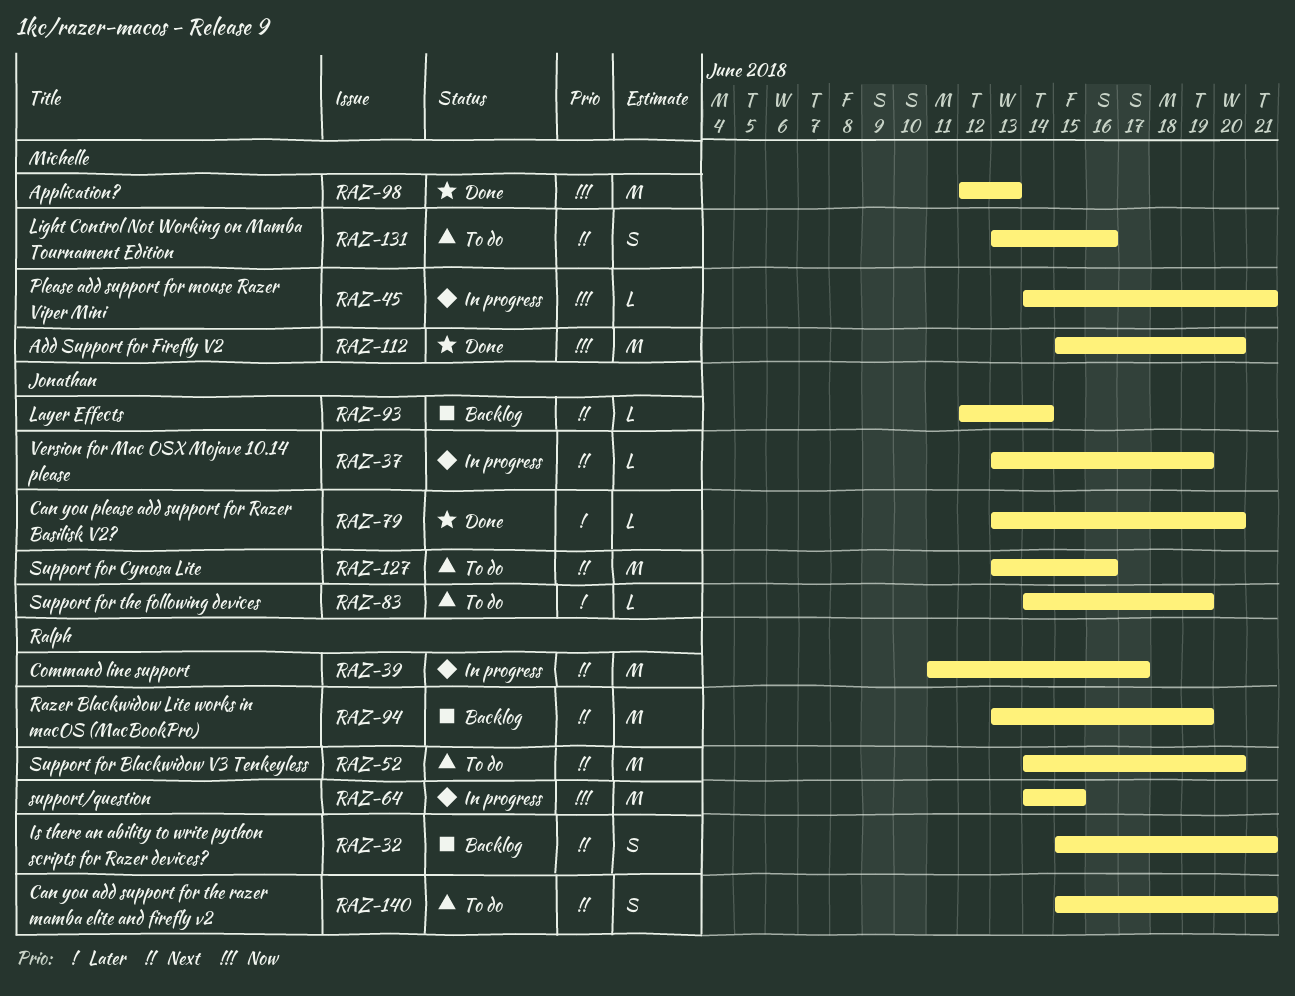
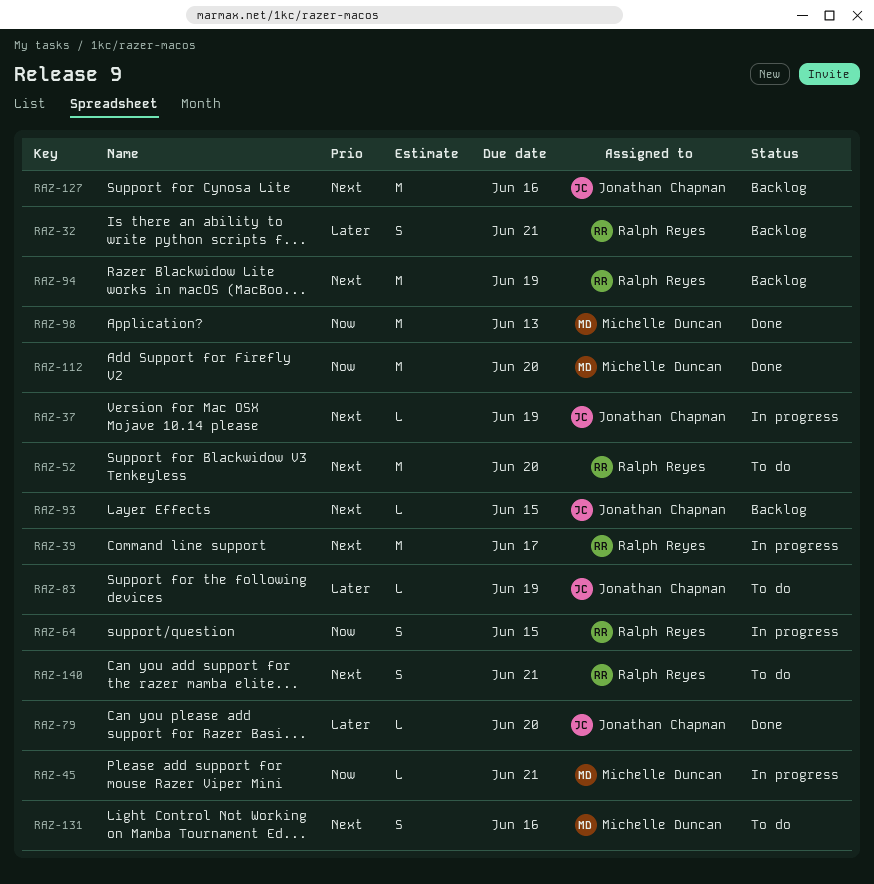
RAZ-32, priority: Next -> Later
RAZ-64, estimate: M -> S
RAZ-93, due: Jun 14 -> Jun 15
RAZ-127, status: To do -> Backlog

